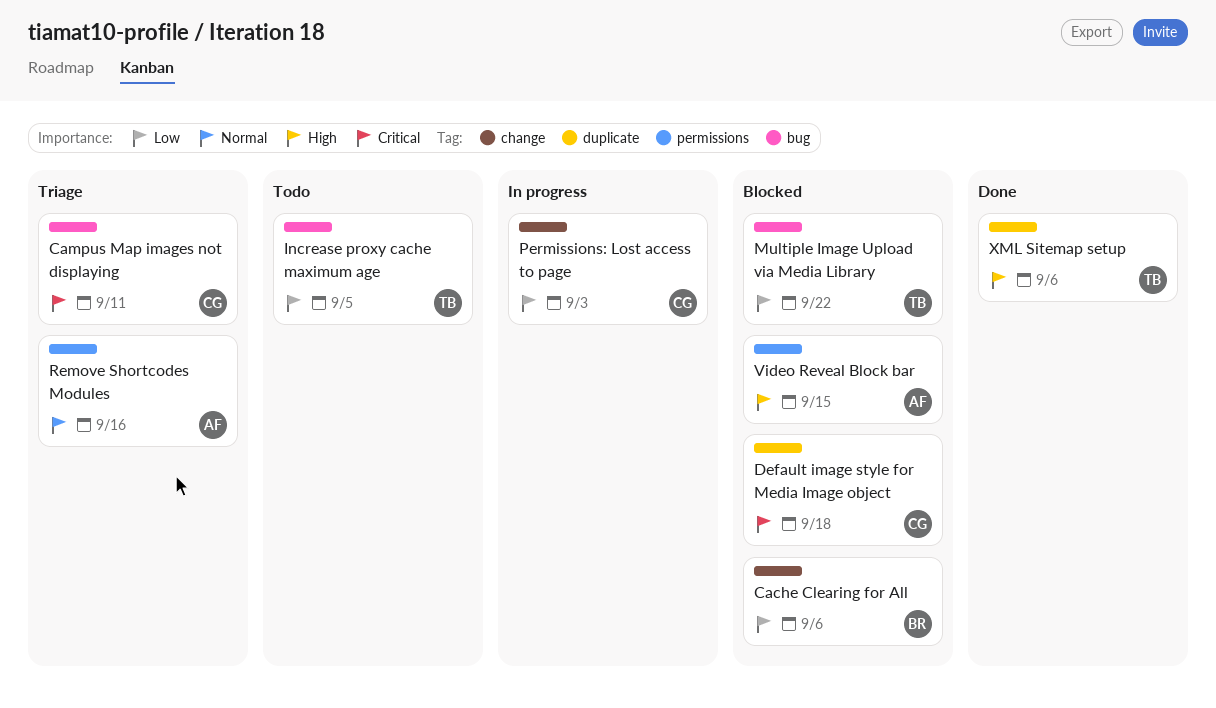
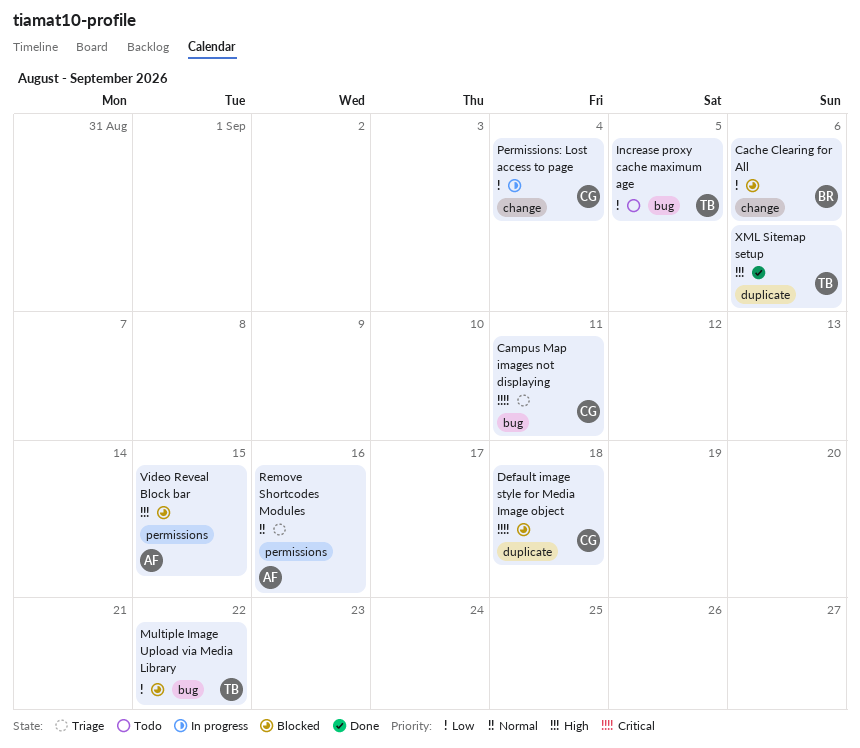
Permissions: Lost access to page, due: Sep 3 -> Sep 4

